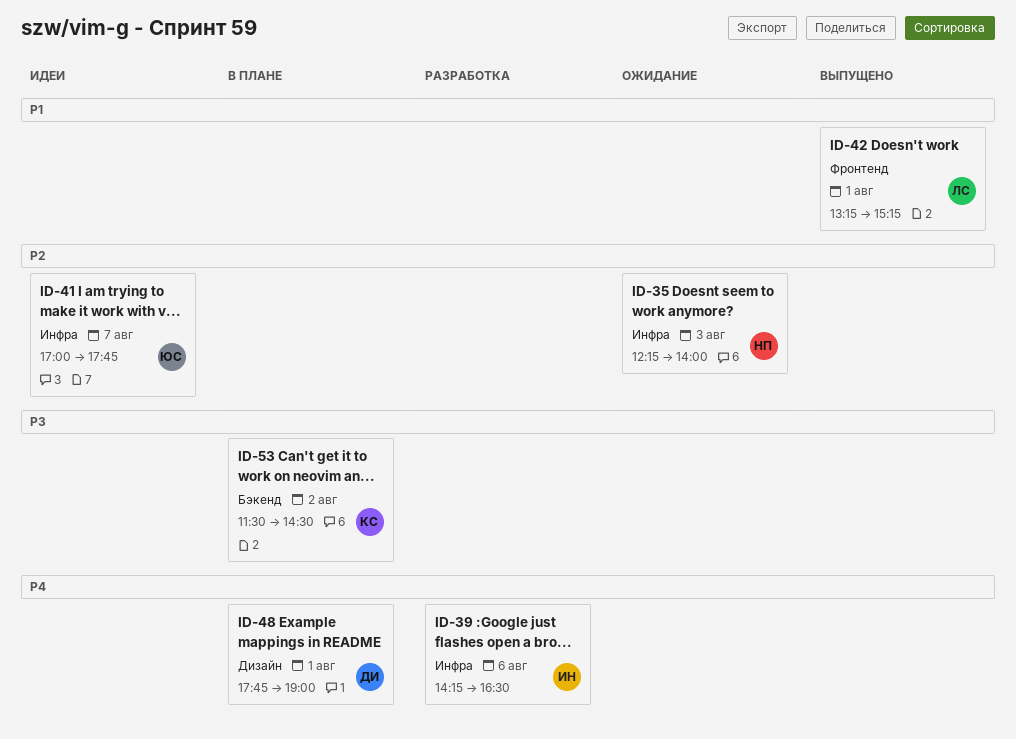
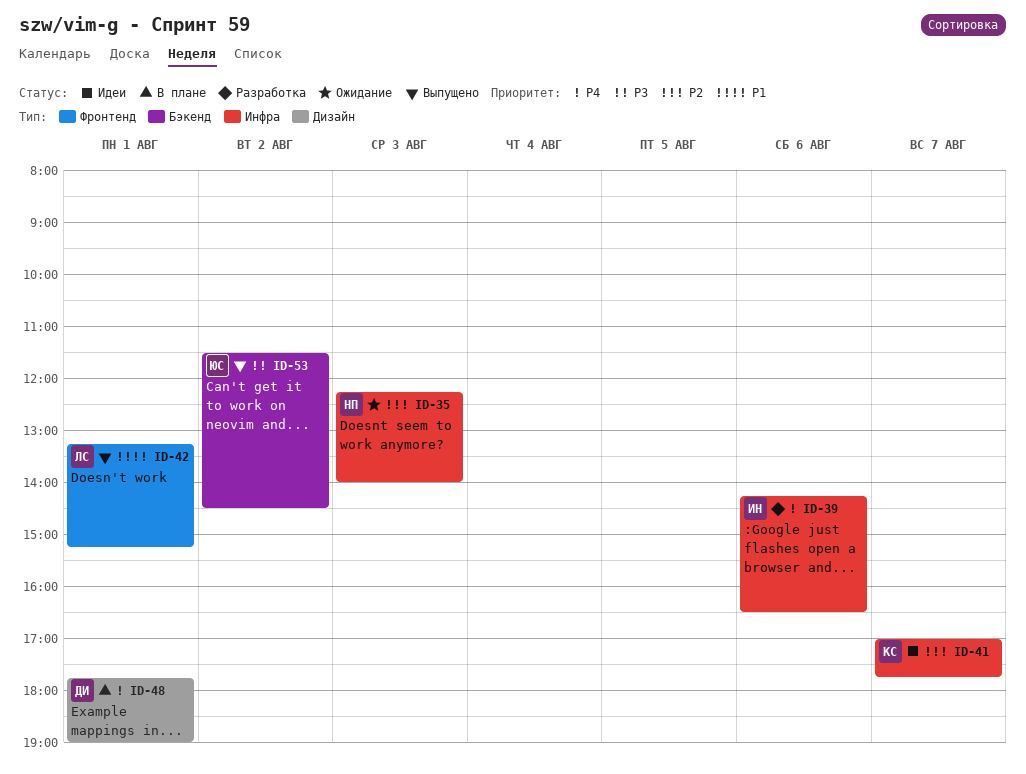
ID-41, owner: ЮС -> КС
ID-53, status: В плане -> Выпущено
ID-53, owner: КС -> ЮС

